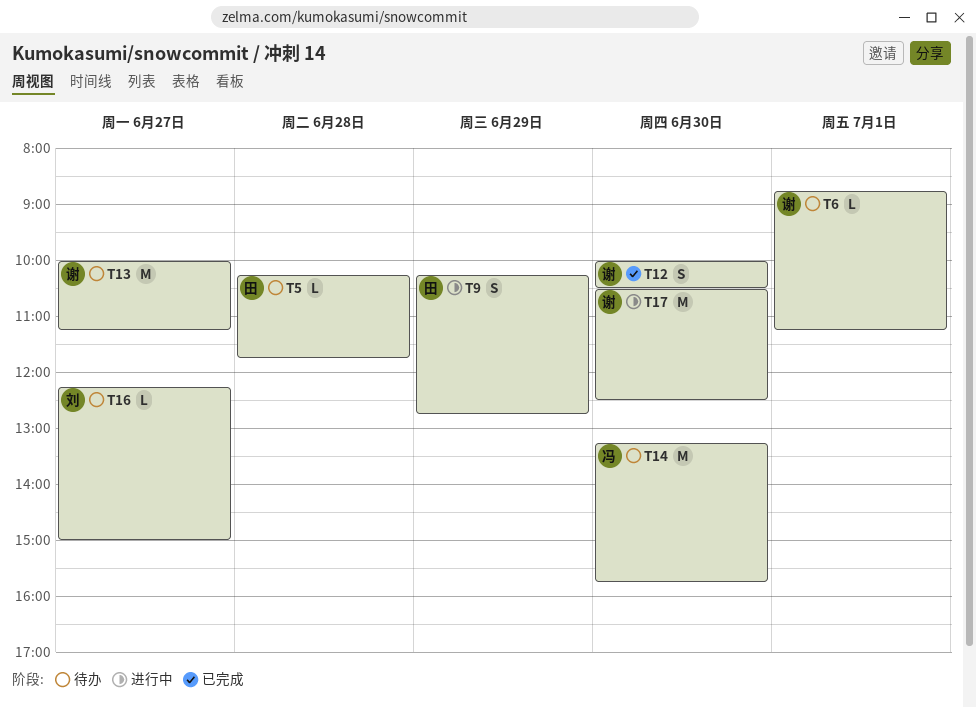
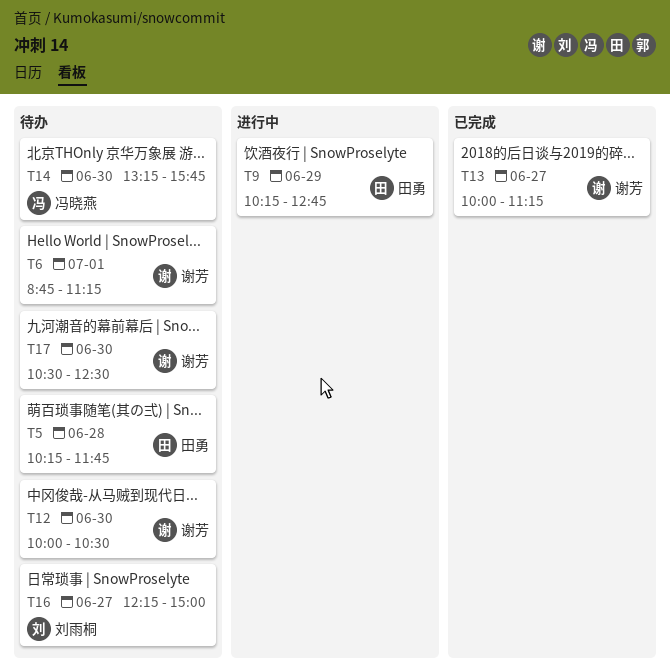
T12, status: 已完成 -> 待办
T13, status: 待办 -> 已完成
T17, status: 进行中 -> 待办

